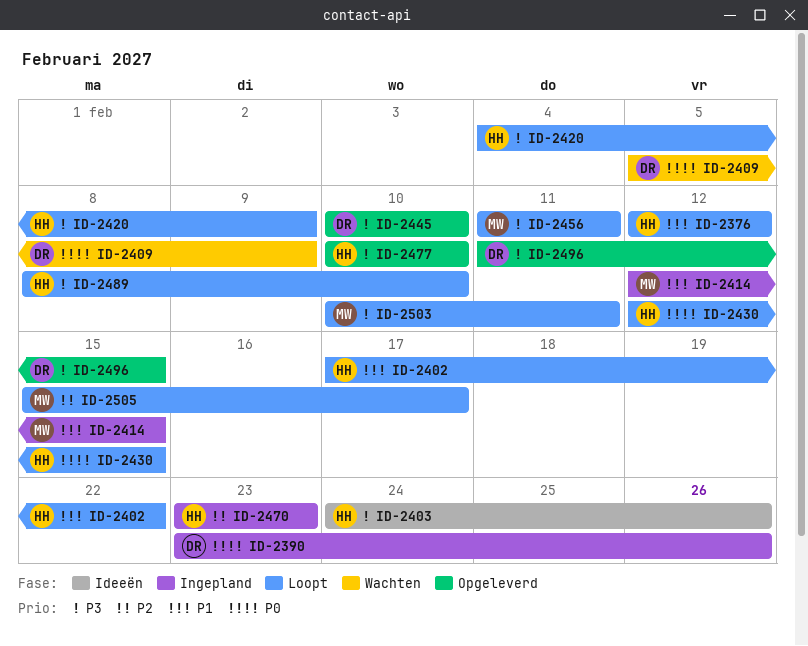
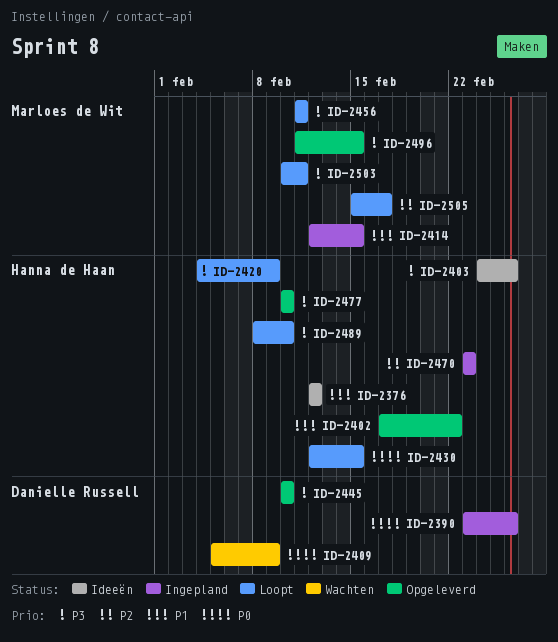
ID-2376, status: Loopt -> Ideeën
ID-2402, status: Loopt -> Opgeleverd
ID-2496, owner: Danielle Russell -> Marloes de Wit

